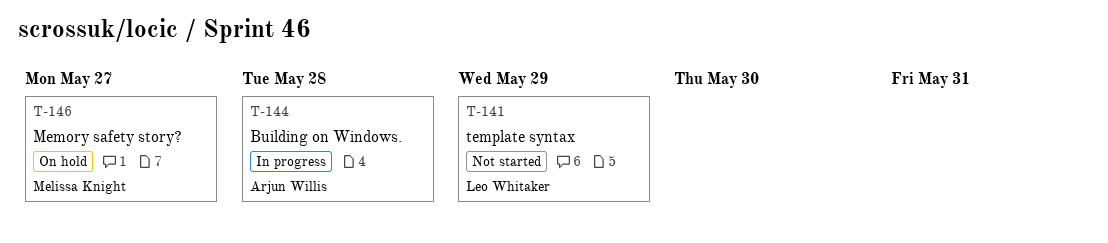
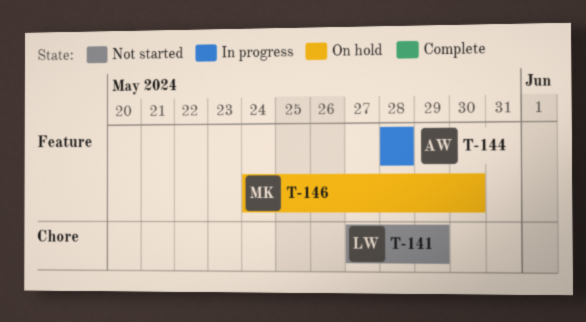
T-146, due: May 27 -> May 30

